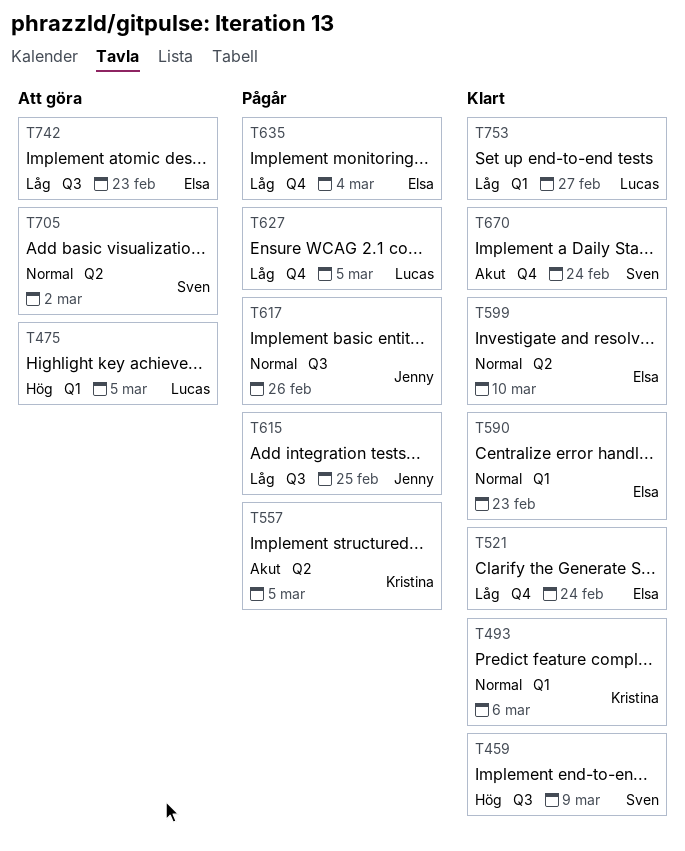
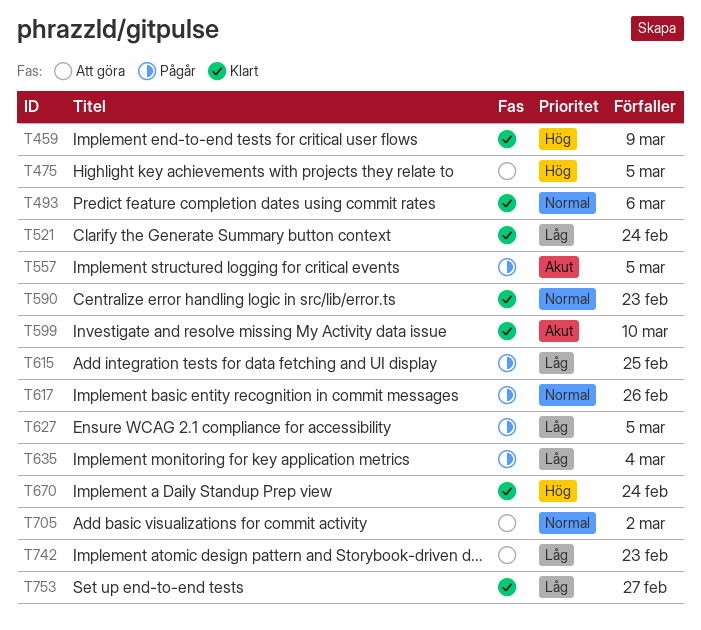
T599, priority: Normal -> Akut
T670, priority: Akut -> Hög

